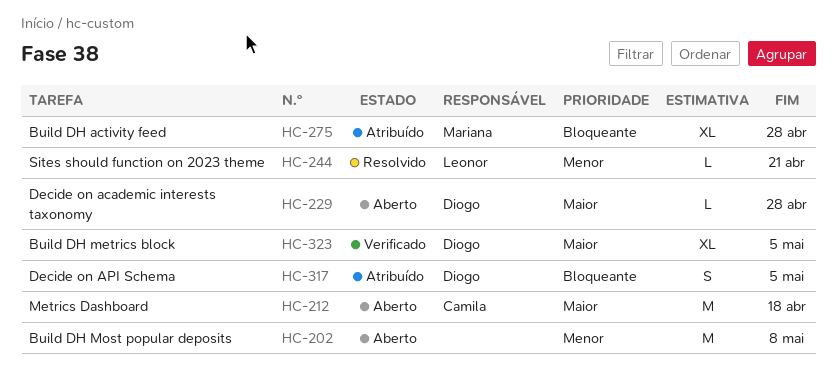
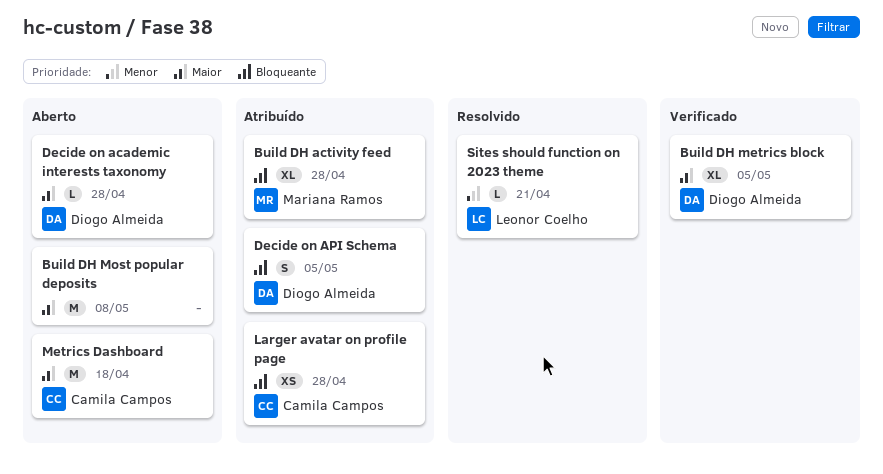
Build DH Most popular deposits, priority: Menor -> Maior
Larger avatar on profile page: none -> present

